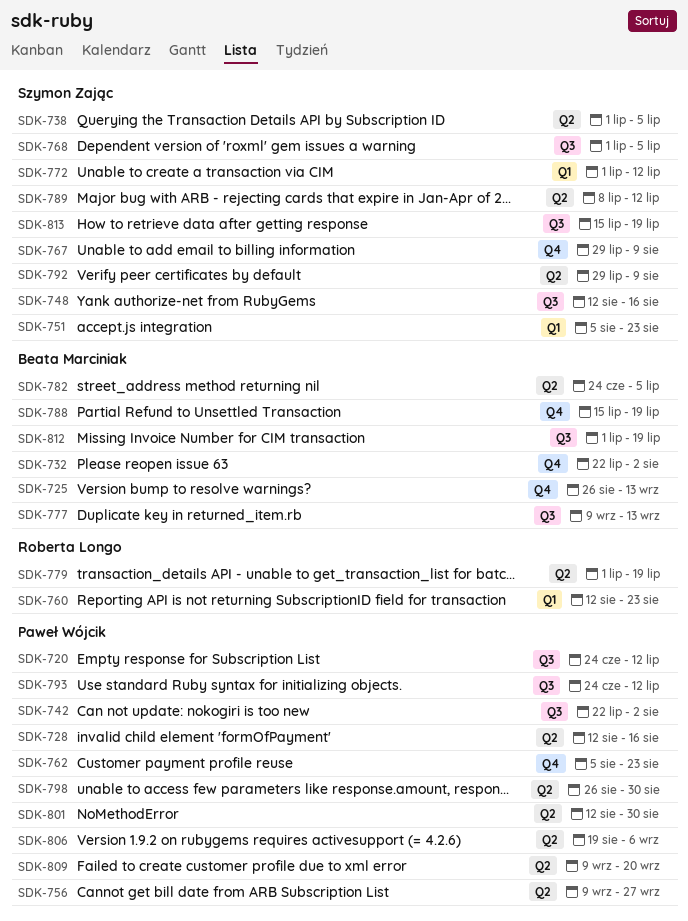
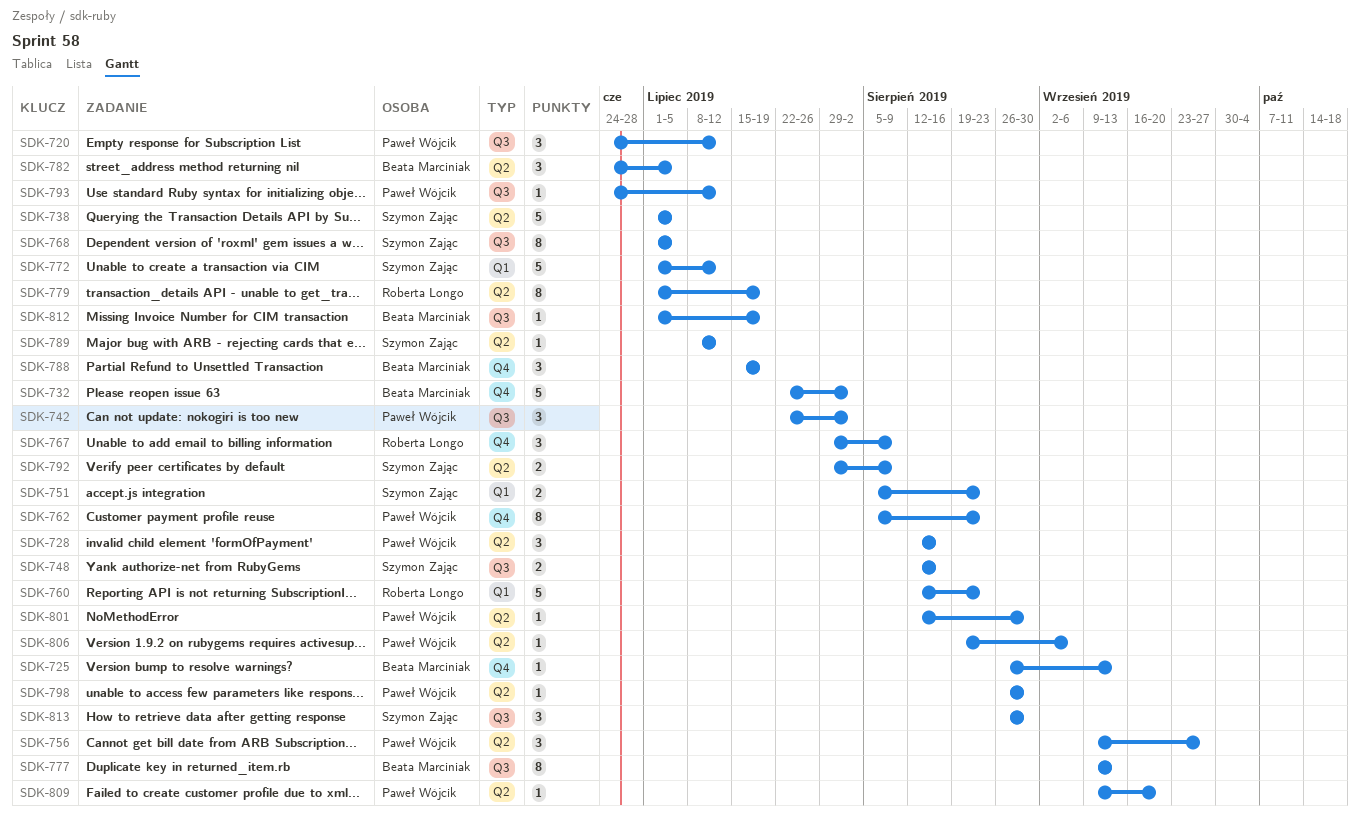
SDK-767, owner: Szymon Zając -> Roberta Longo
SDK-813, start: Jul 15 -> Aug 26
SDK-813, due: Jul 19 -> Aug 30

